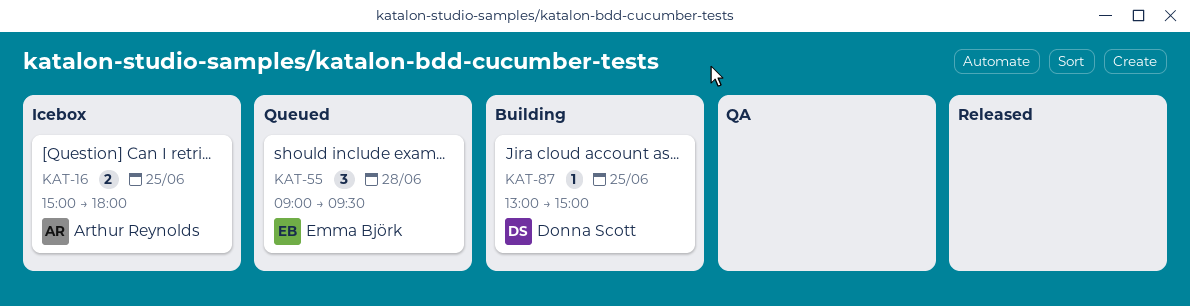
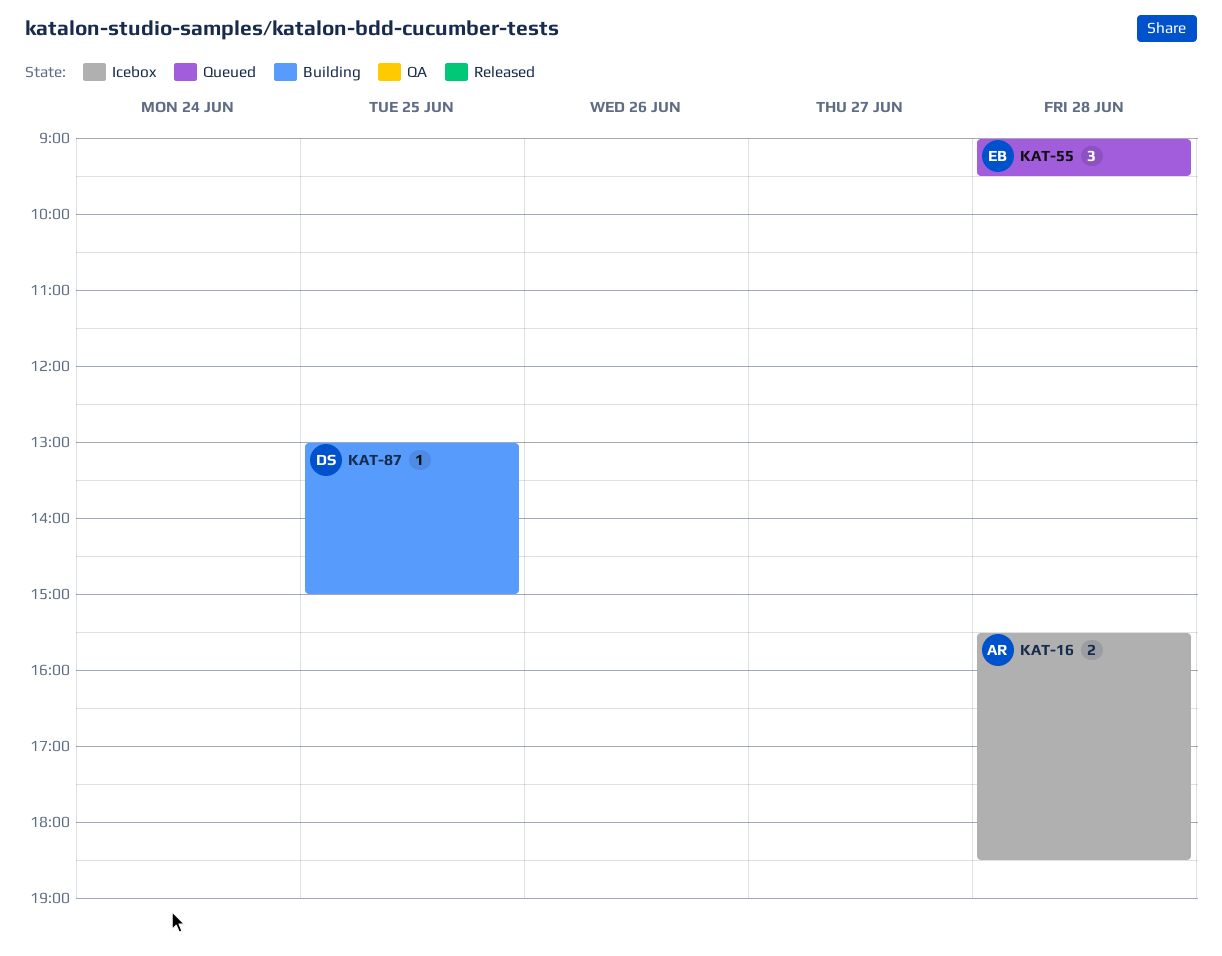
KAT-16, day: Jun 25 -> Jun 28
KAT-16, begins: 15:00 -> 15:30
KAT-16, ends: 18:00 -> 18:30

